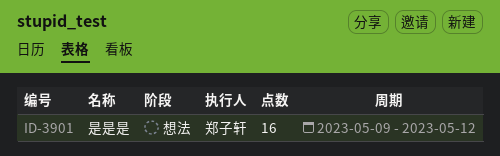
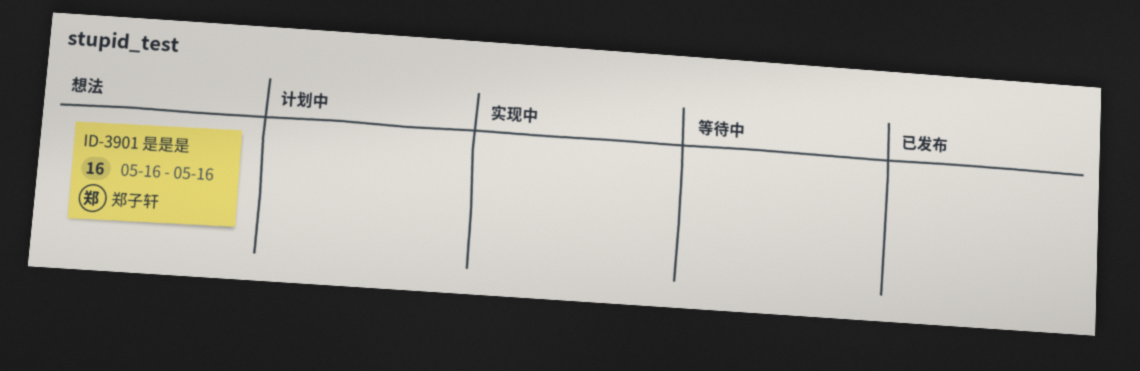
ID-3901, start: May 9 -> May 16
ID-3901, due: May 12 -> May 16

